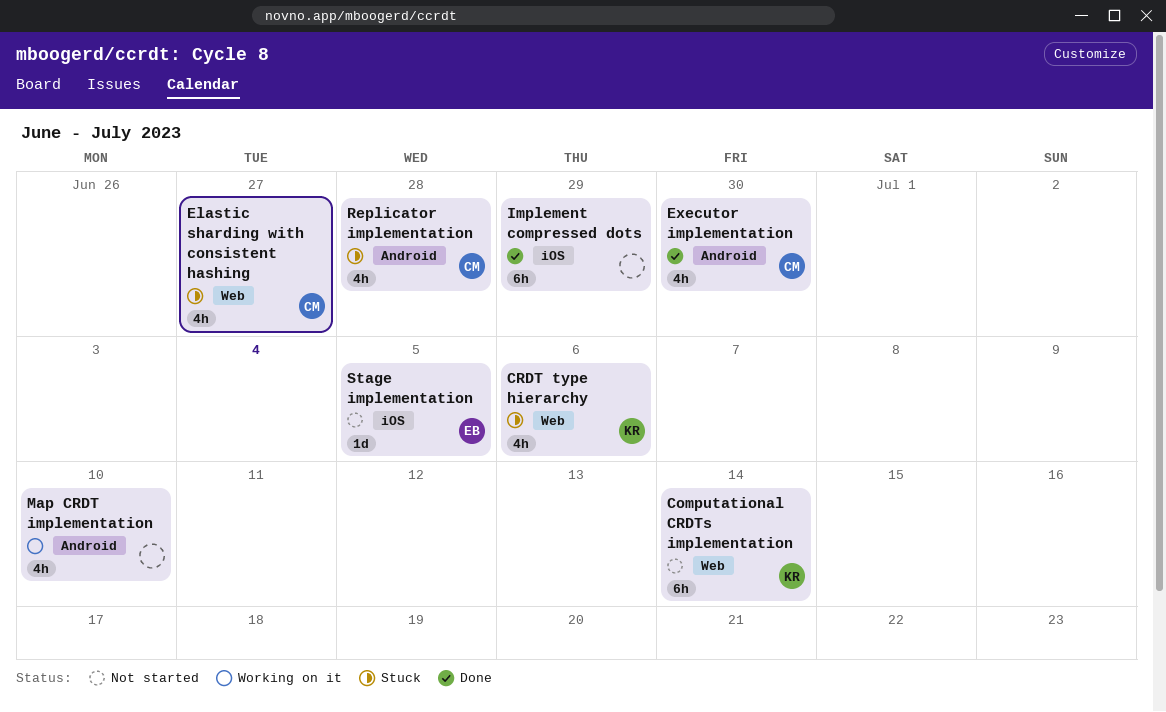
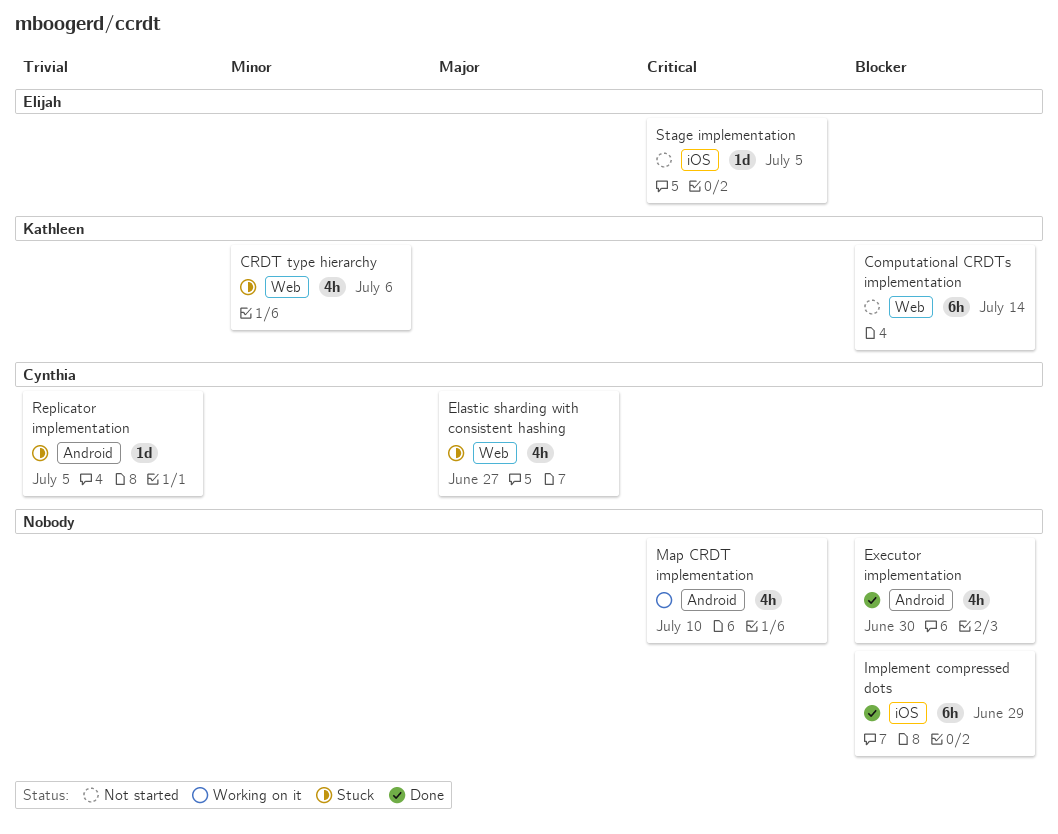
Executor implementation, owner: Cynthia -> none
Replicator implementation, estimate: 4h -> 1d
Replicator implementation, due: Jun 28 -> Jul 5

